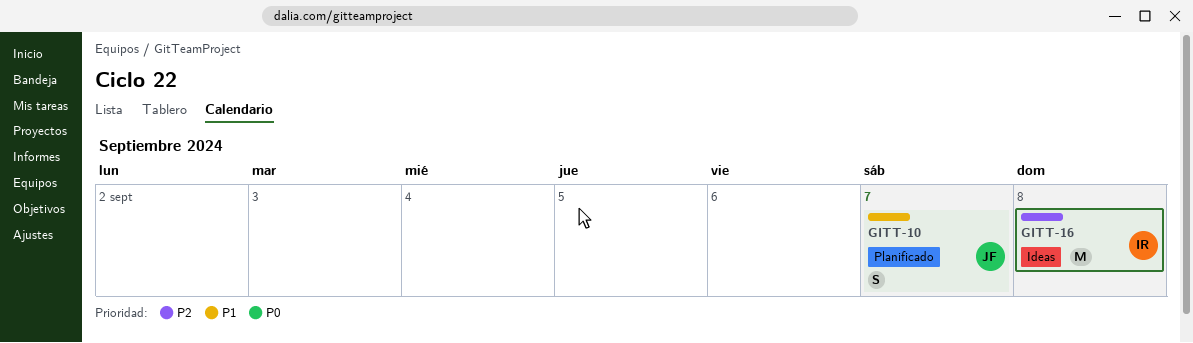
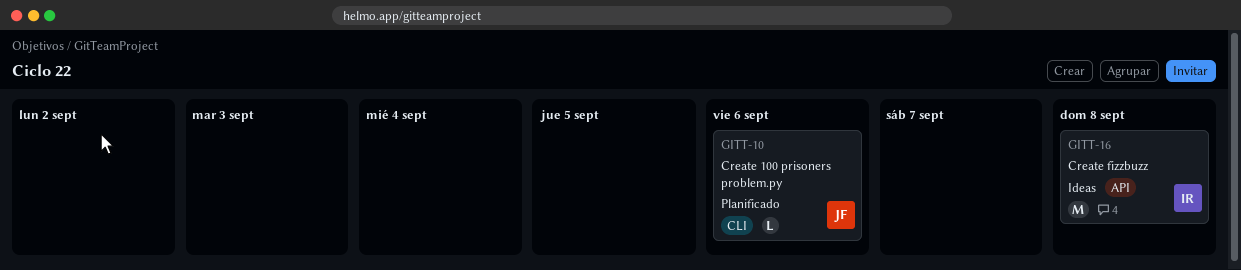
GITT-10, estimate: S -> L
GITT-10, due: Sep 7 -> Sep 6

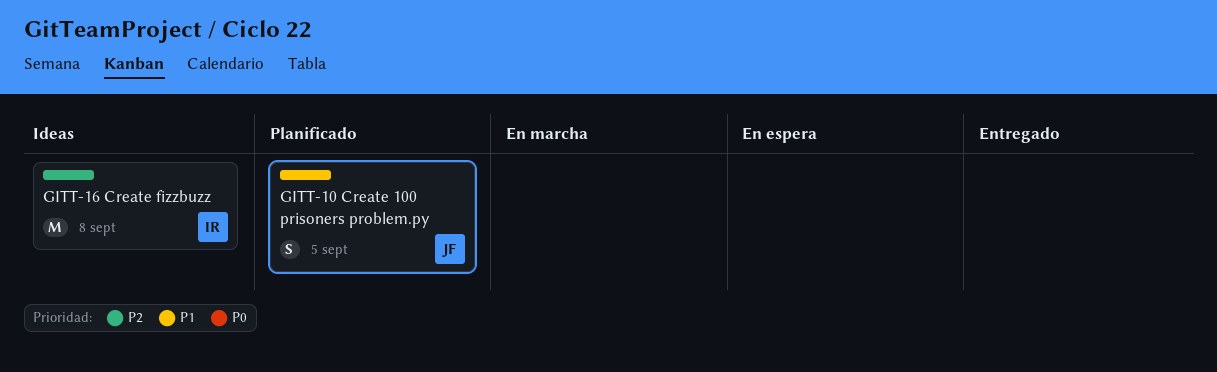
GITT-10, estimate: L -> S
GITT-10, due: Sep 6 -> Sep 5

